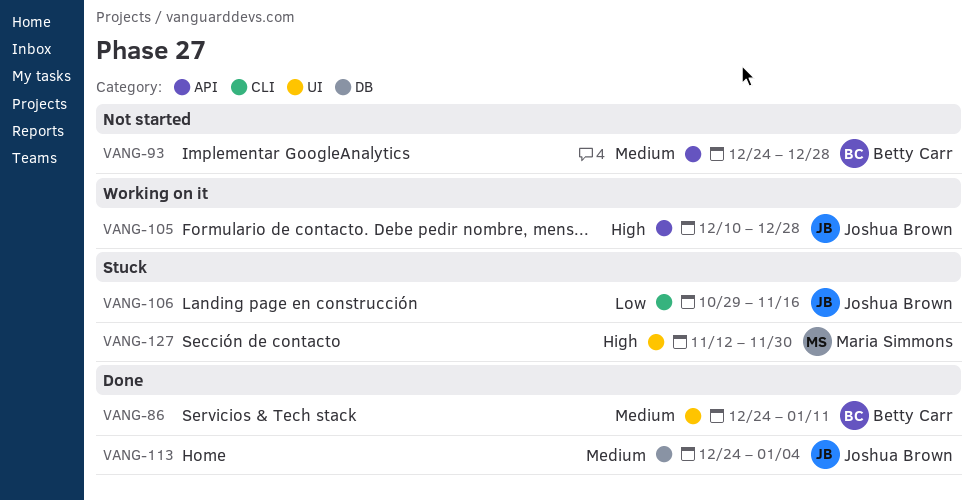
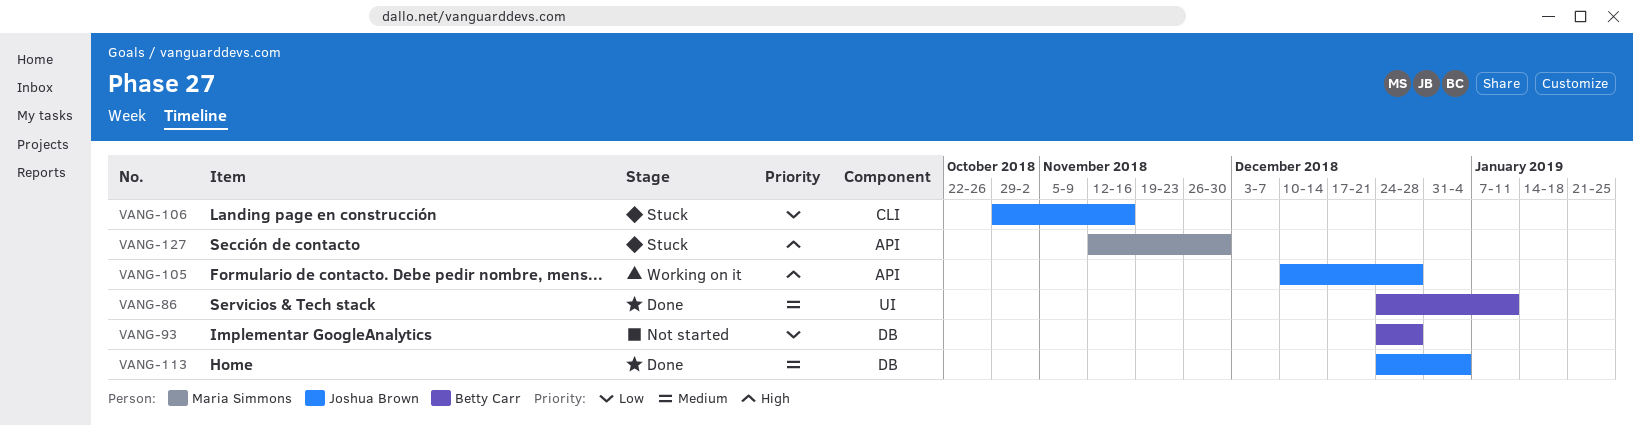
VANG-93, priority: Medium -> Low
VANG-93, label: API -> DB
VANG-127, label: UI -> API

